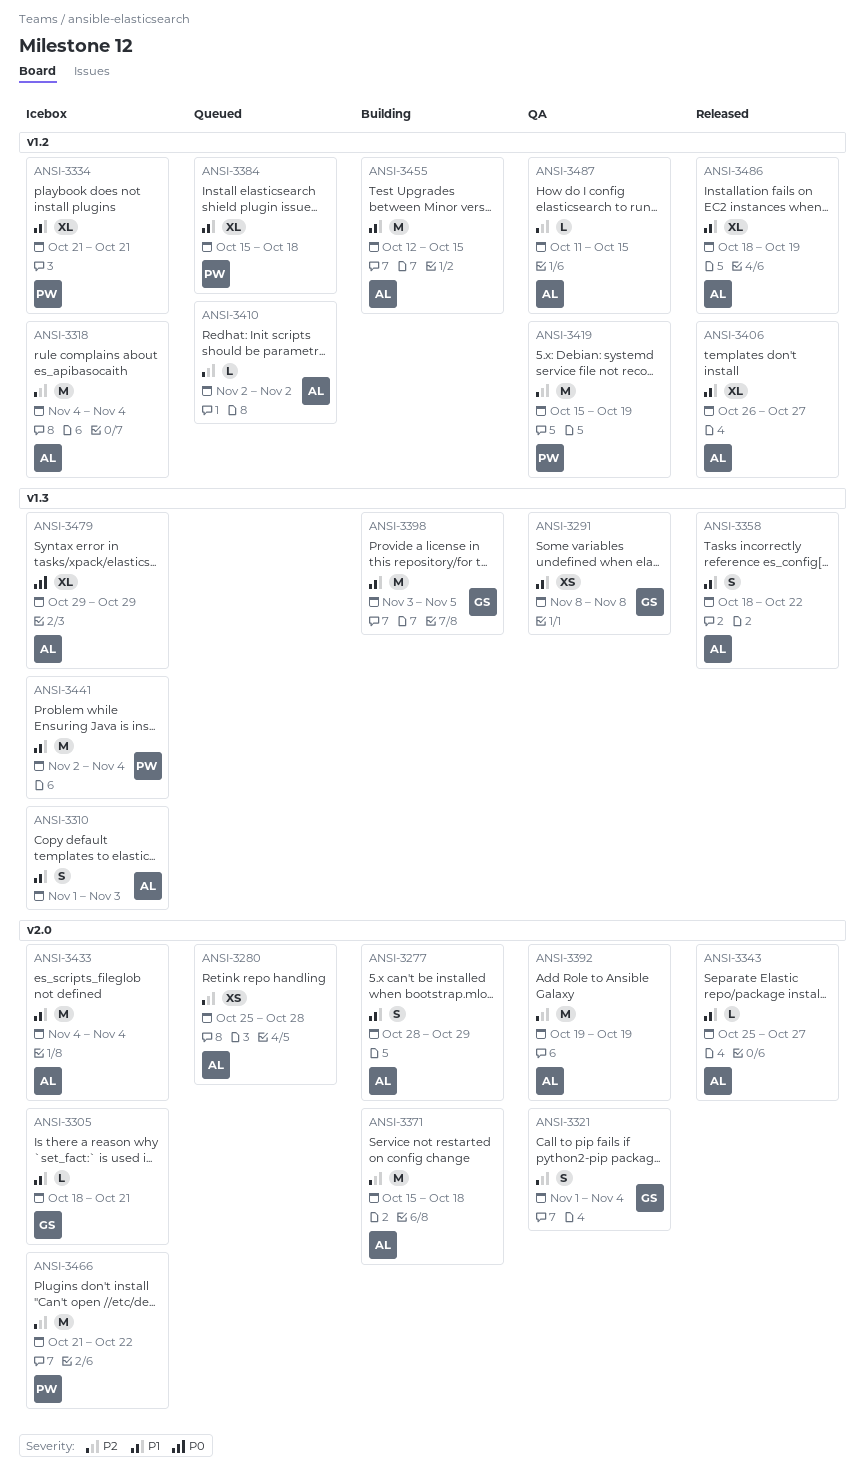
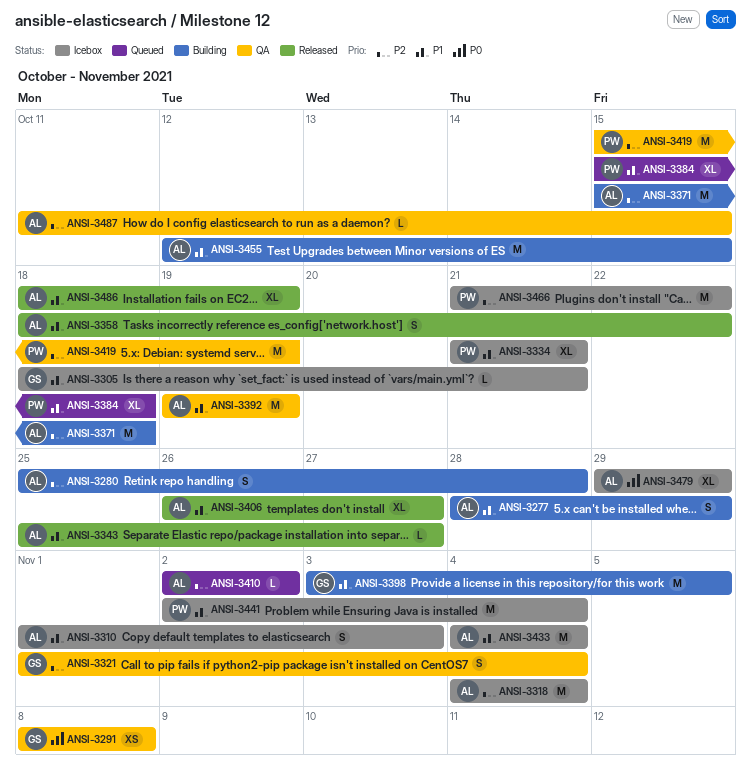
ANSI-3280, status: Queued -> Building
ANSI-3280, estimate: XS -> S
ANSI-3291, priority: P1 -> P0
ANSI-3392, priority: P2 -> P1

